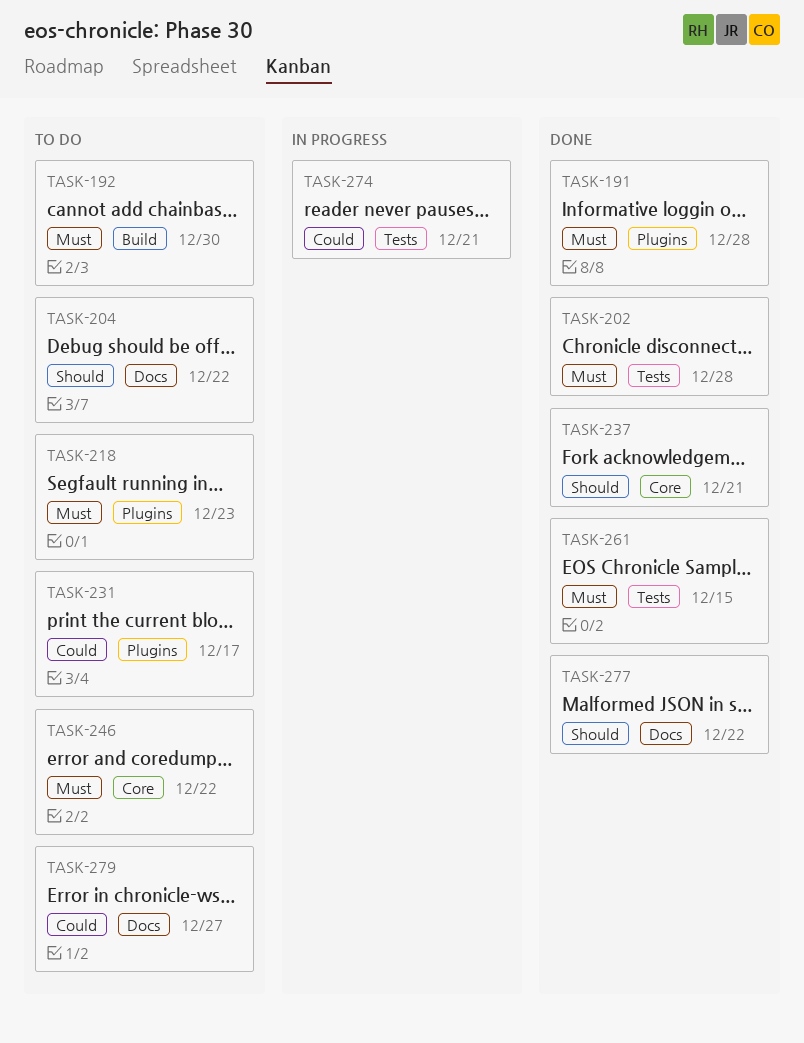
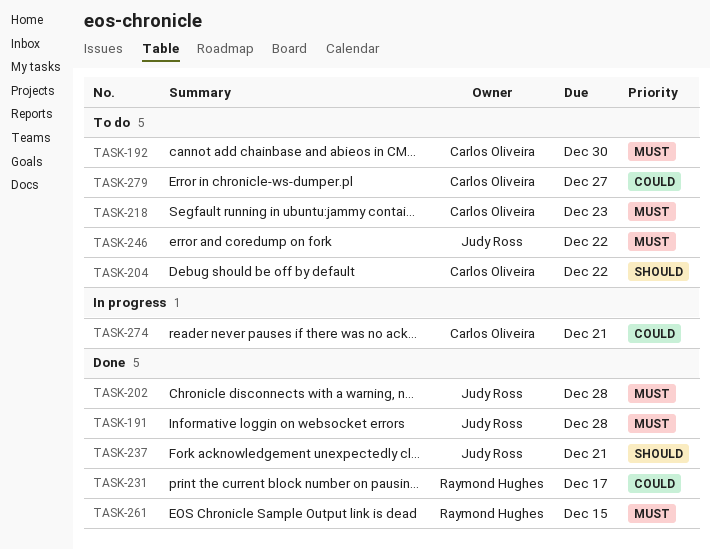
TASK-231, status: To do -> Done
TASK-277: present -> none

